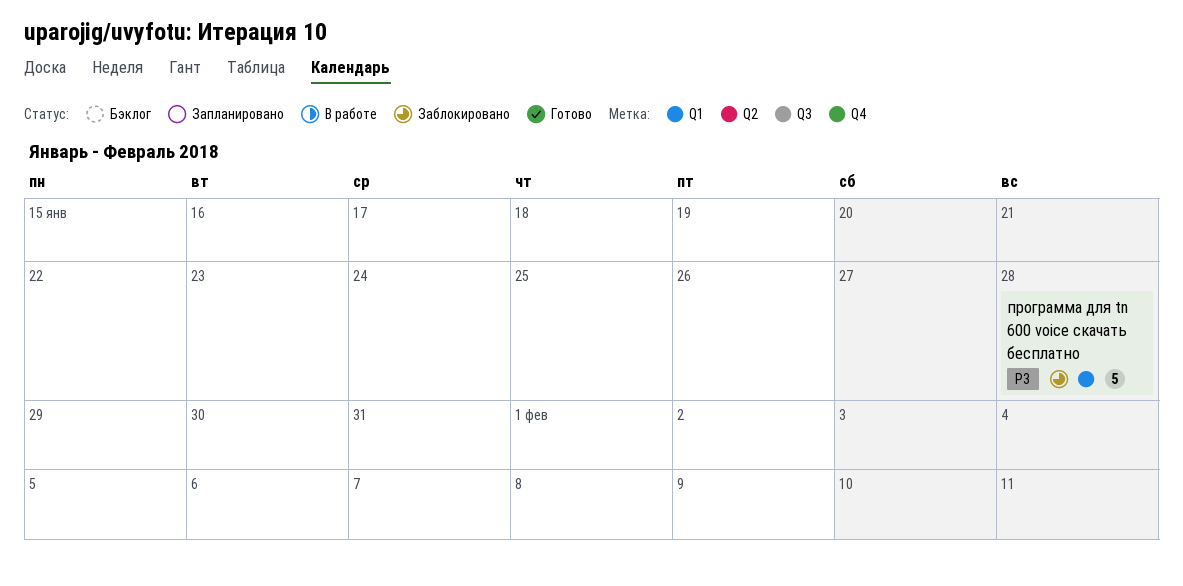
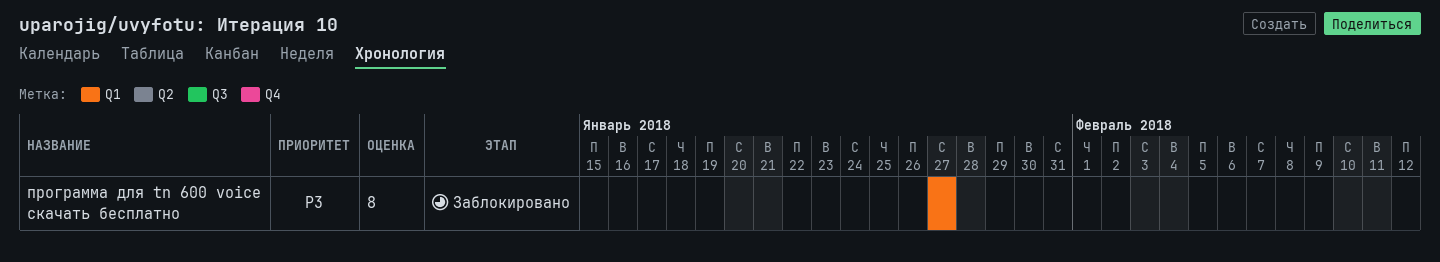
программа для tn 600 voice скачать бесплатно, estimate: 5 -> 8
программа для tn 600 voice скачать бесплатно, due: Jan 28 -> Jan 27

